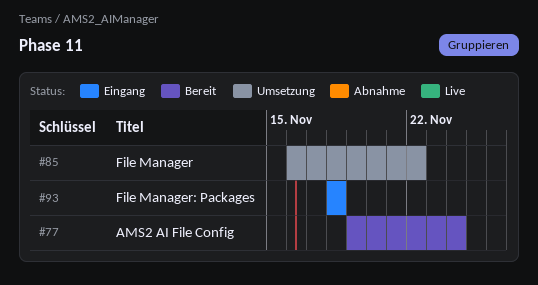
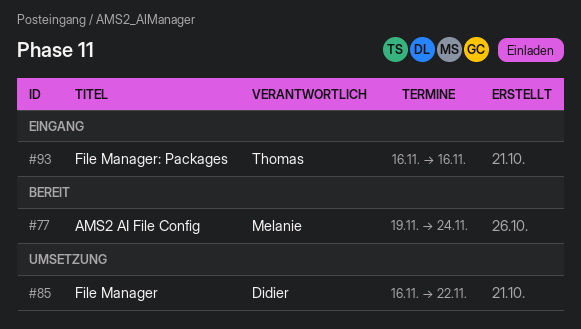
#93, start: Nov 18 -> Nov 16
#93, due: Nov 18 -> Nov 16

